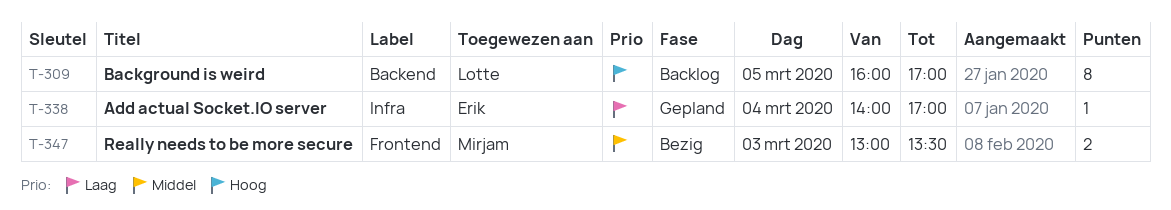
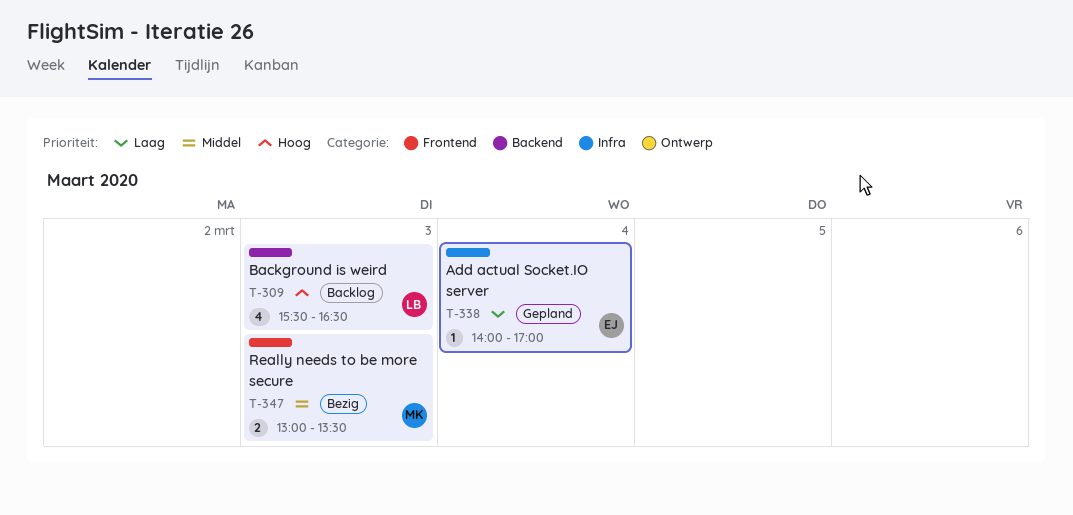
T-309, estimate: 8 -> 4
T-309, day: Mar 5 -> Mar 3
T-309, begins: 16:00 -> 15:30
T-309, ends: 17:00 -> 16:30

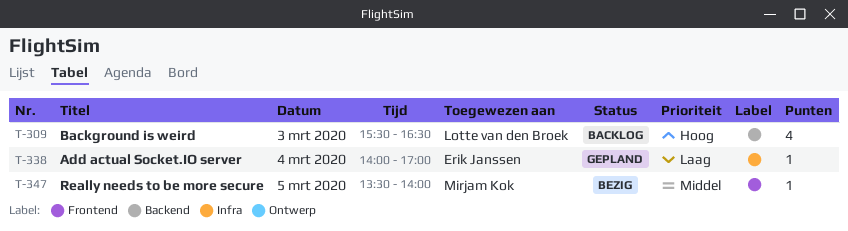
T-347, estimate: 2 -> 1
T-347, day: Mar 3 -> Mar 5
T-347, begins: 13:00 -> 13:30
T-347, ends: 13:30 -> 14:00

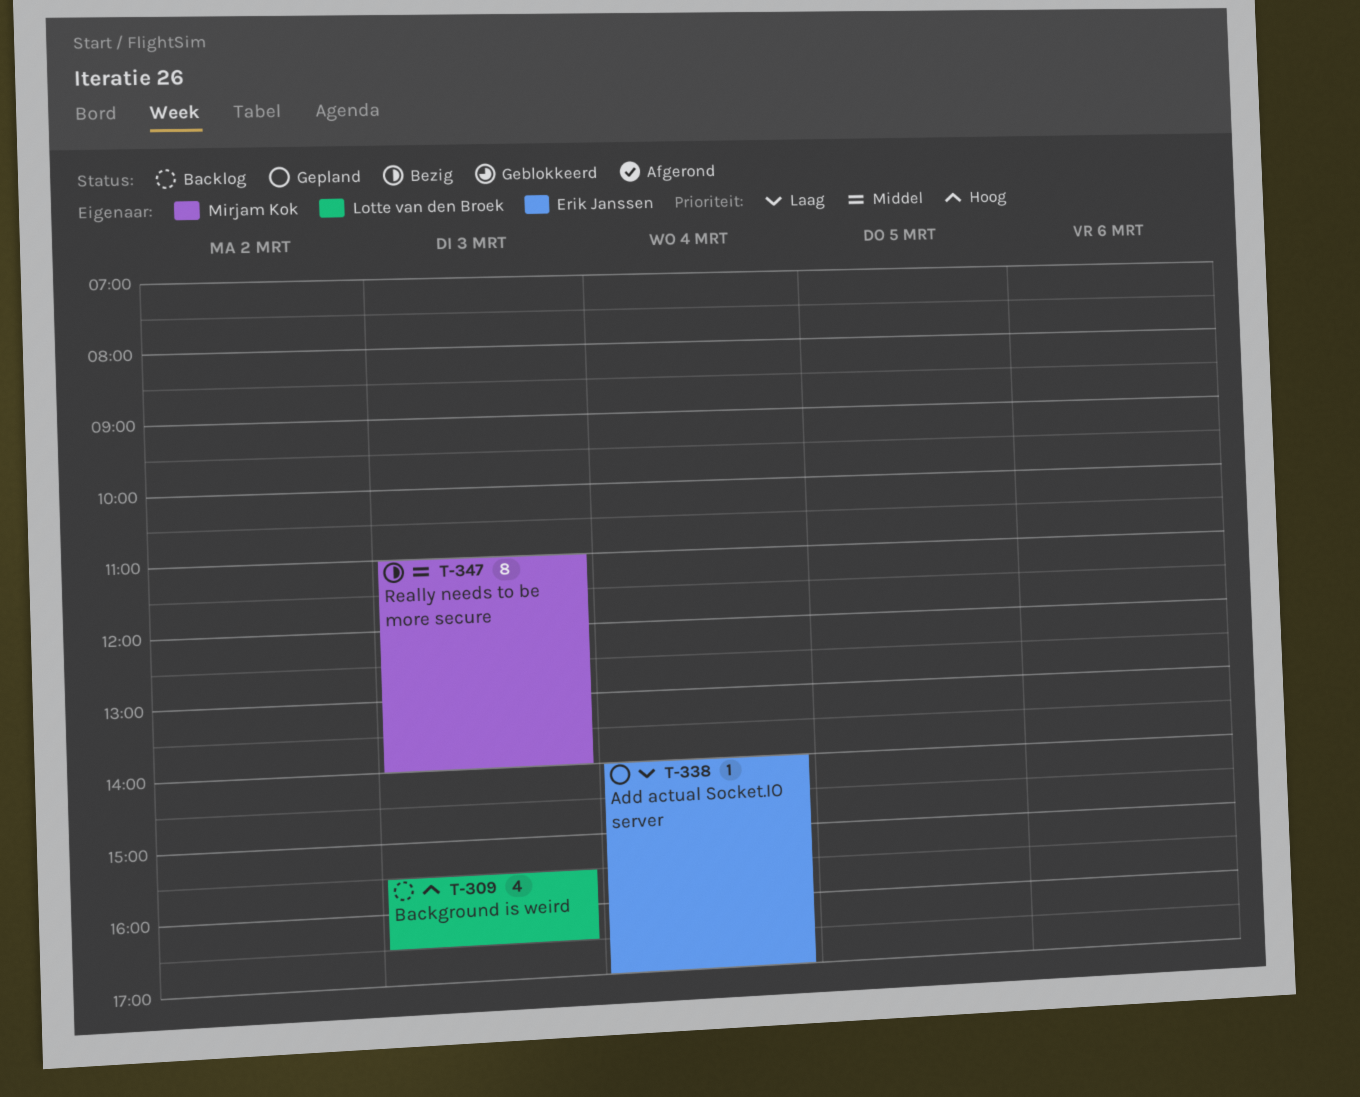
T-347, estimate: 1 -> 8
T-347, day: Mar 5 -> Mar 3
T-347, begins: 13:30 -> 11:00

